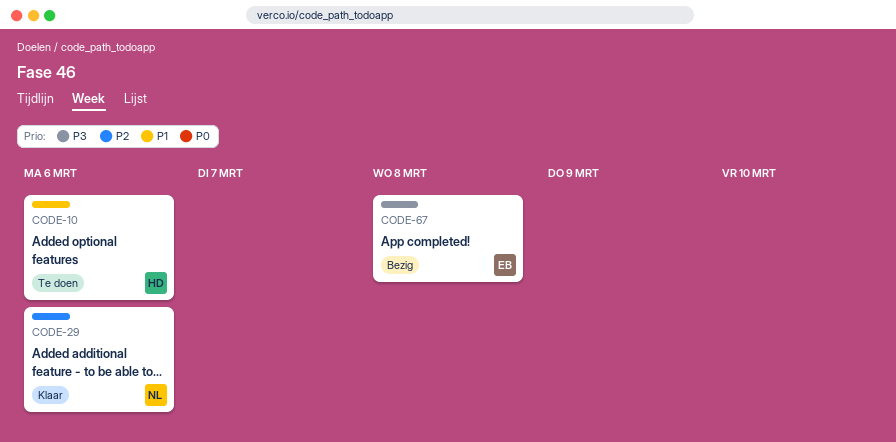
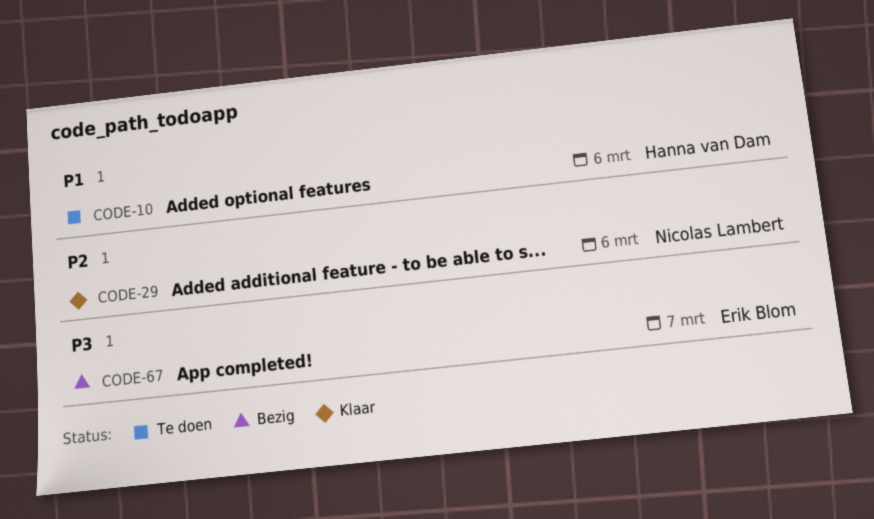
CODE-67, due: Mar 8 -> Mar 7

